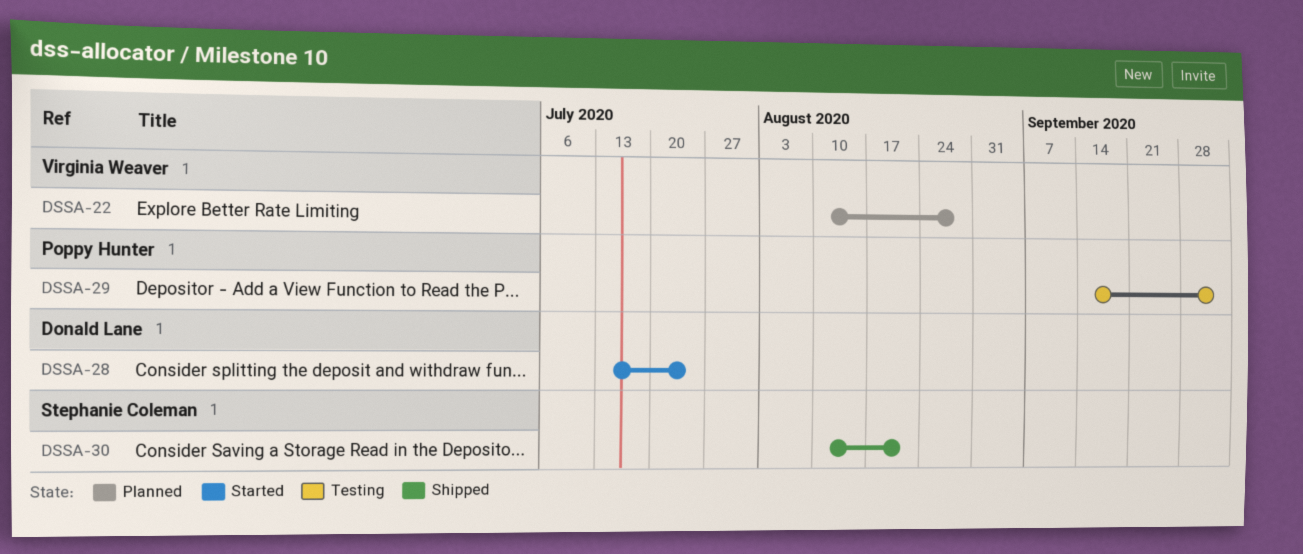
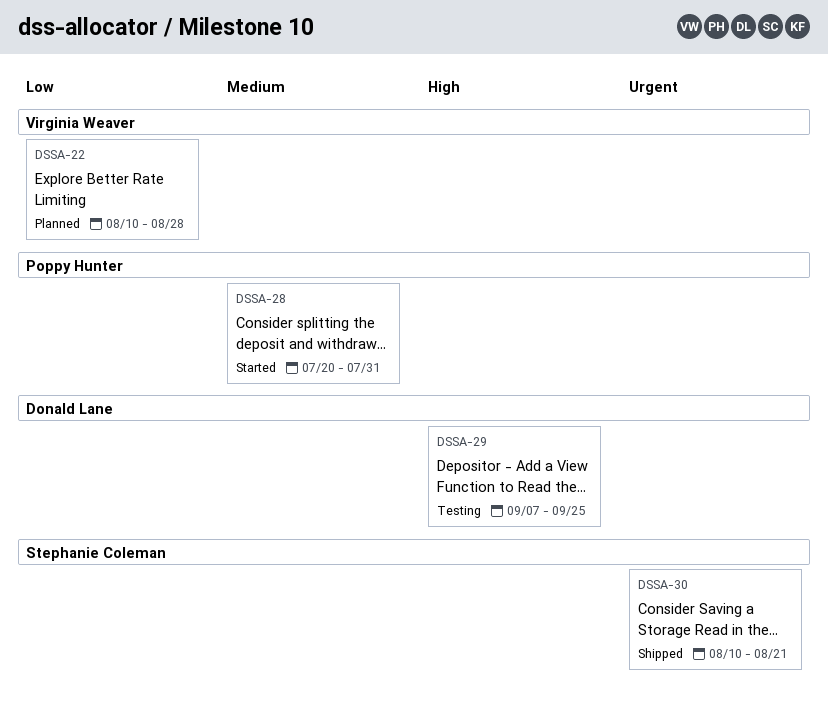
DSSA-28, owner: Donald Lane -> Poppy Hunter
DSSA-28, start: Jul 13 -> Jul 20
DSSA-28, due: Jul 24 -> Jul 31
DSSA-29, owner: Poppy Hunter -> Donald Lane
DSSA-29, start: Sep 14 -> Sep 7
DSSA-29, due: Oct 2 -> Sep 25

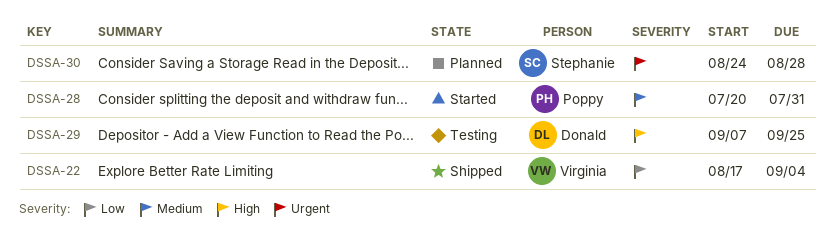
DSSA-22, status: Planned -> Shipped
DSSA-22, start: Aug 10 -> Aug 17
DSSA-22, due: Aug 28 -> Sep 4
DSSA-30, status: Shipped -> Planned
DSSA-30, start: Aug 10 -> Aug 24
DSSA-30, due: Aug 21 -> Aug 28

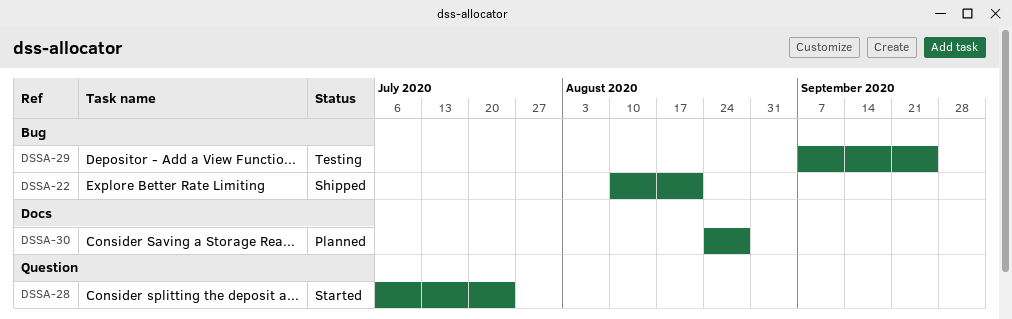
DSSA-22, start: Aug 17 -> Aug 10
DSSA-22, due: Sep 4 -> Aug 21
DSSA-28, start: Jul 20 -> Jul 6
DSSA-28, due: Jul 31 -> Jul 24

